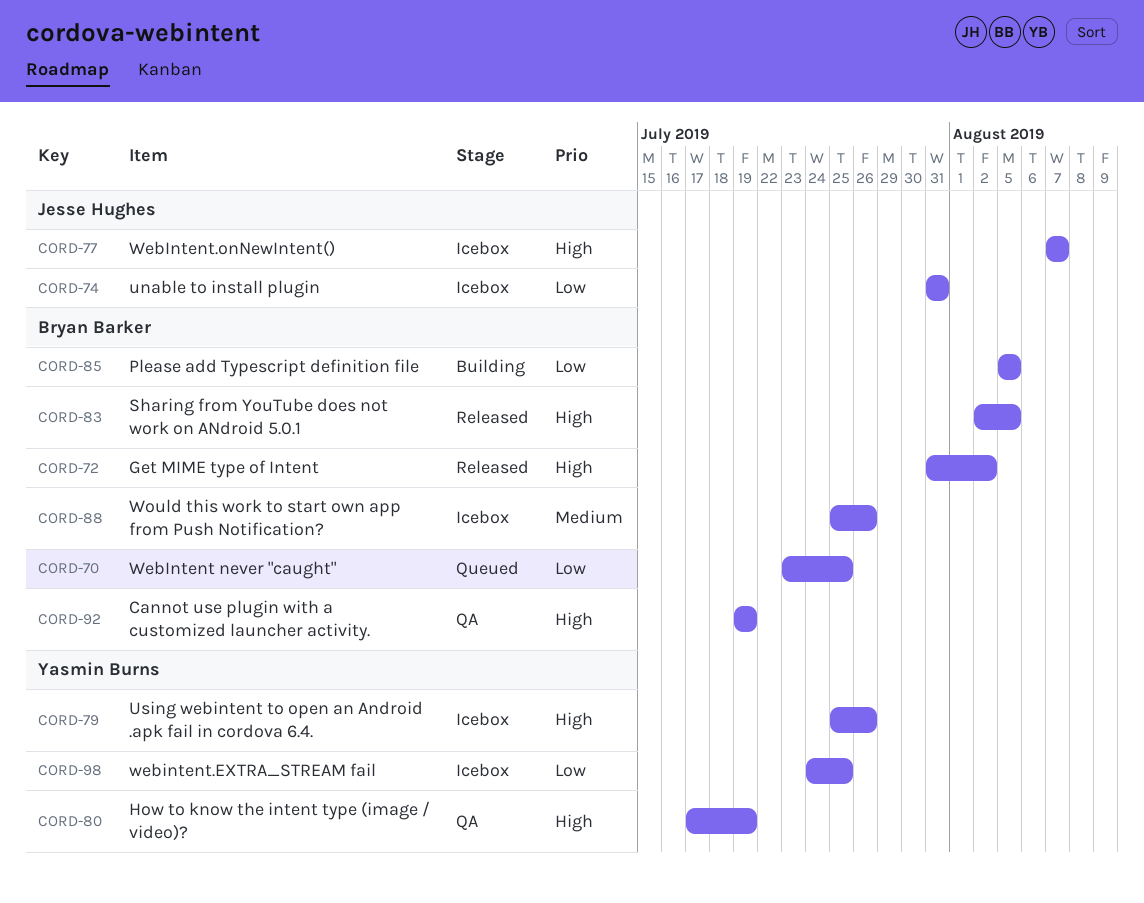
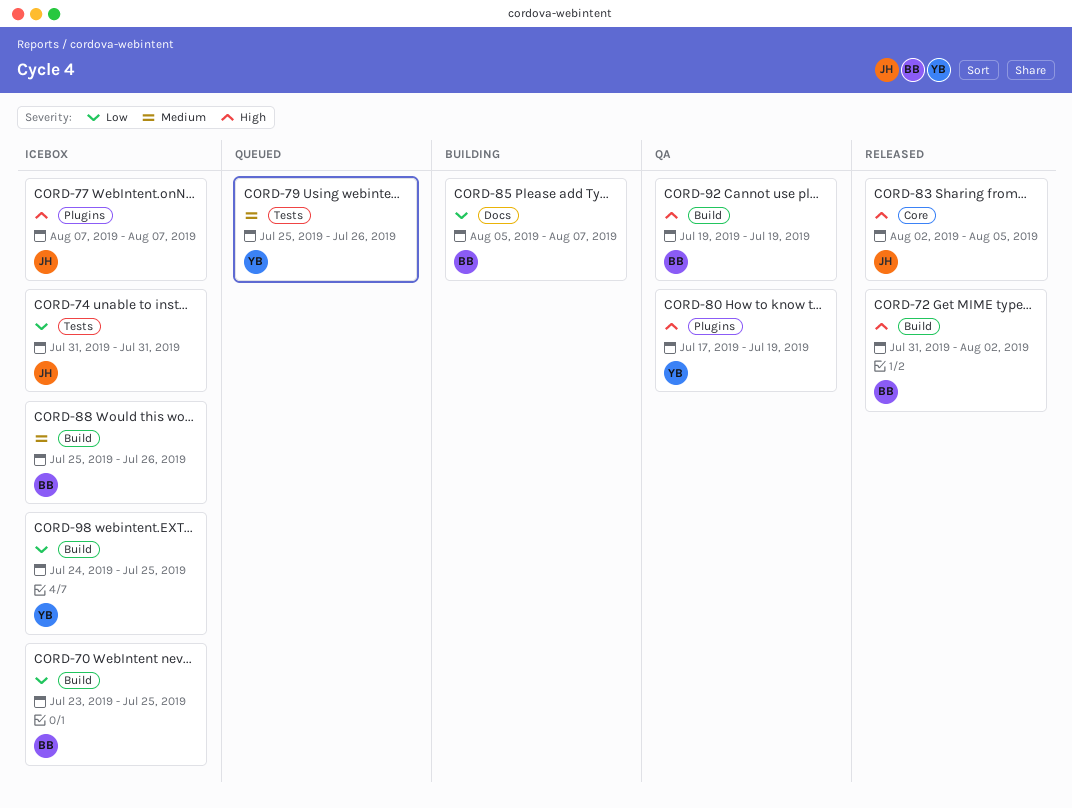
CORD-70, status: Queued -> Icebox
CORD-79, status: Icebox -> Queued
CORD-79, priority: High -> Medium
CORD-83, owner: Bryan Barker -> Jesse Hughes
CORD-85, due: Aug 5 -> Aug 7

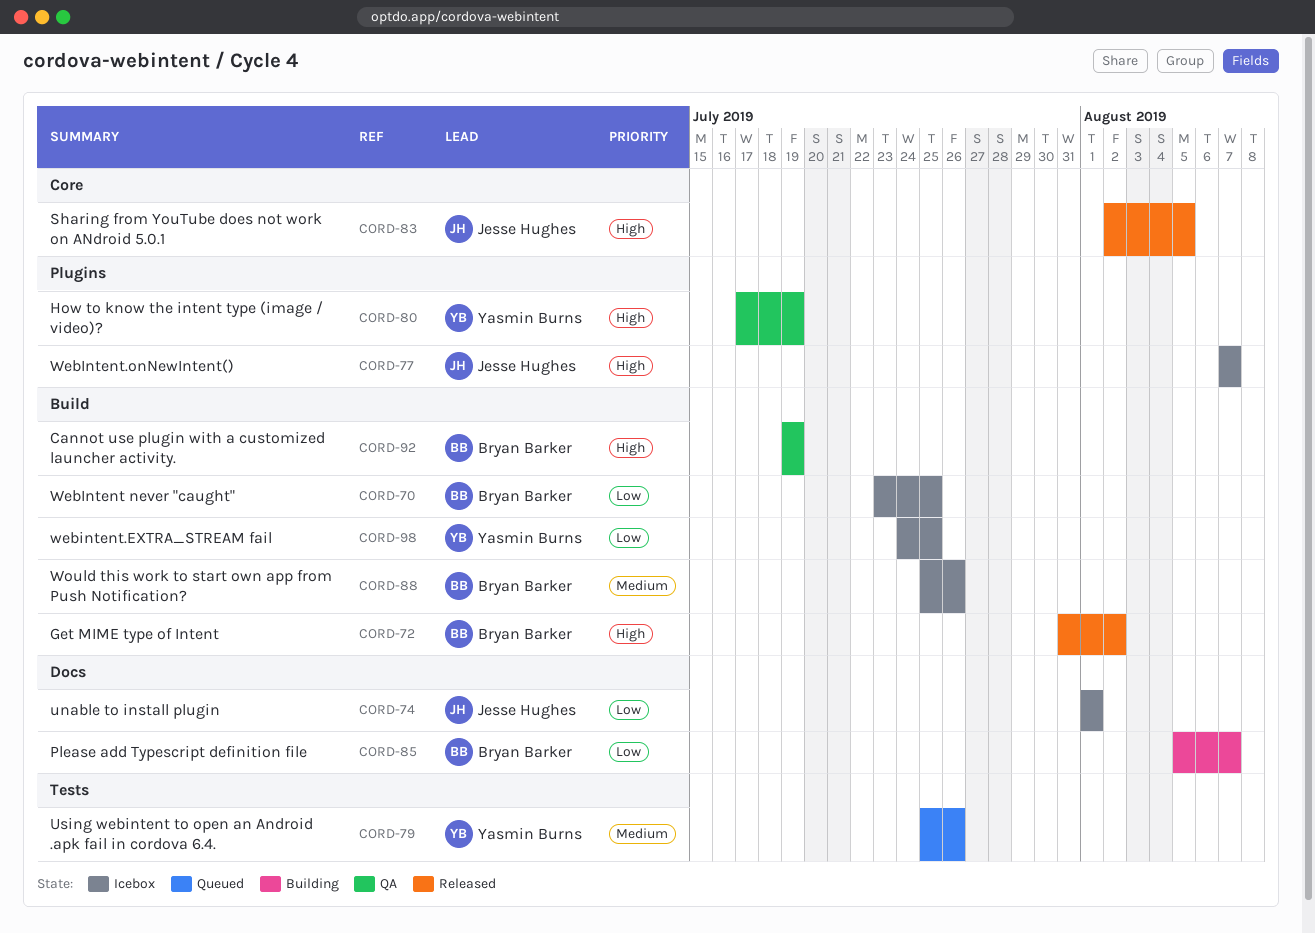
CORD-74, label: Tests -> Docs
CORD-74, start: Jul 31 -> Aug 1
CORD-74, due: Jul 31 -> Aug 1

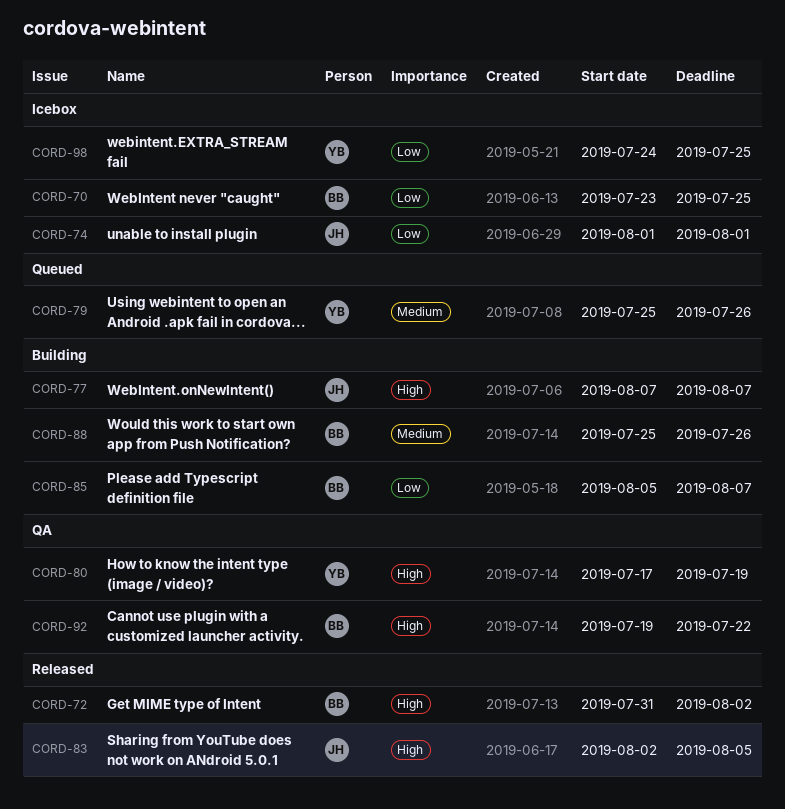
CORD-77, status: Icebox -> Building
CORD-88, status: Icebox -> Building
CORD-92, due: Jul 19 -> Jul 22

